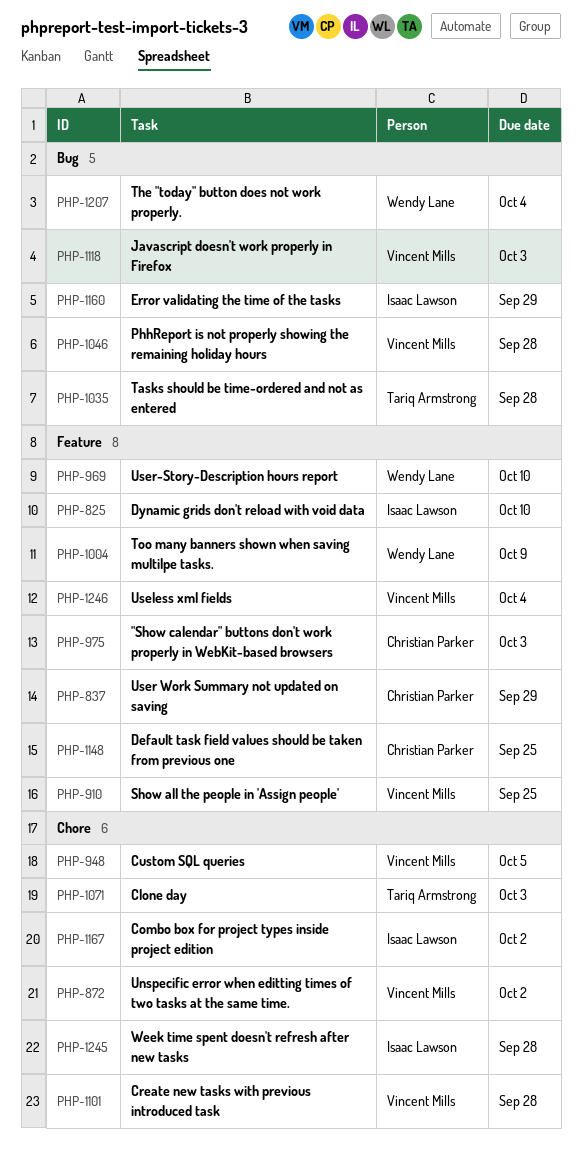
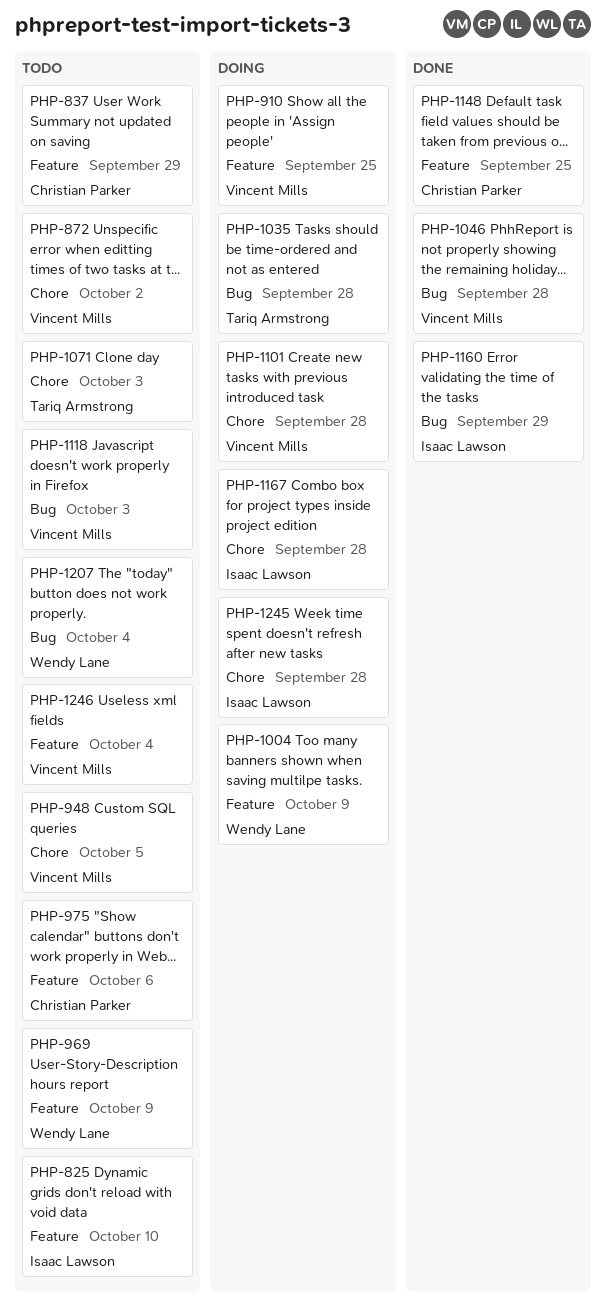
PHP-969, due: Oct 10 -> Oct 9
PHP-975, due: Oct 3 -> Oct 6
PHP-1167, due: Oct 2 -> Sep 28

